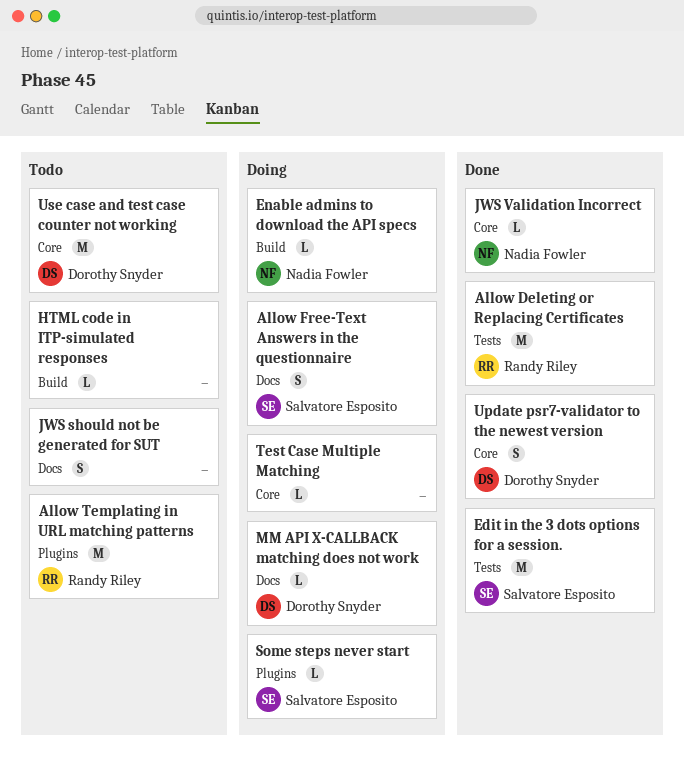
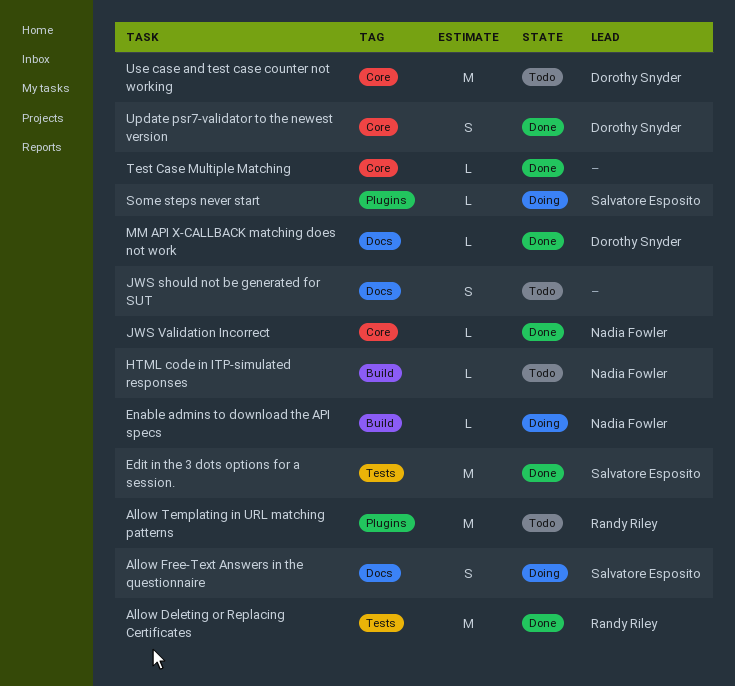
HTML code in ITP-simulated responses, owner: none -> Nadia Fowler
MM API X-CALLBACK matching does not work, status: Doing -> Done
Test Case Multiple Matching, status: Doing -> Done

